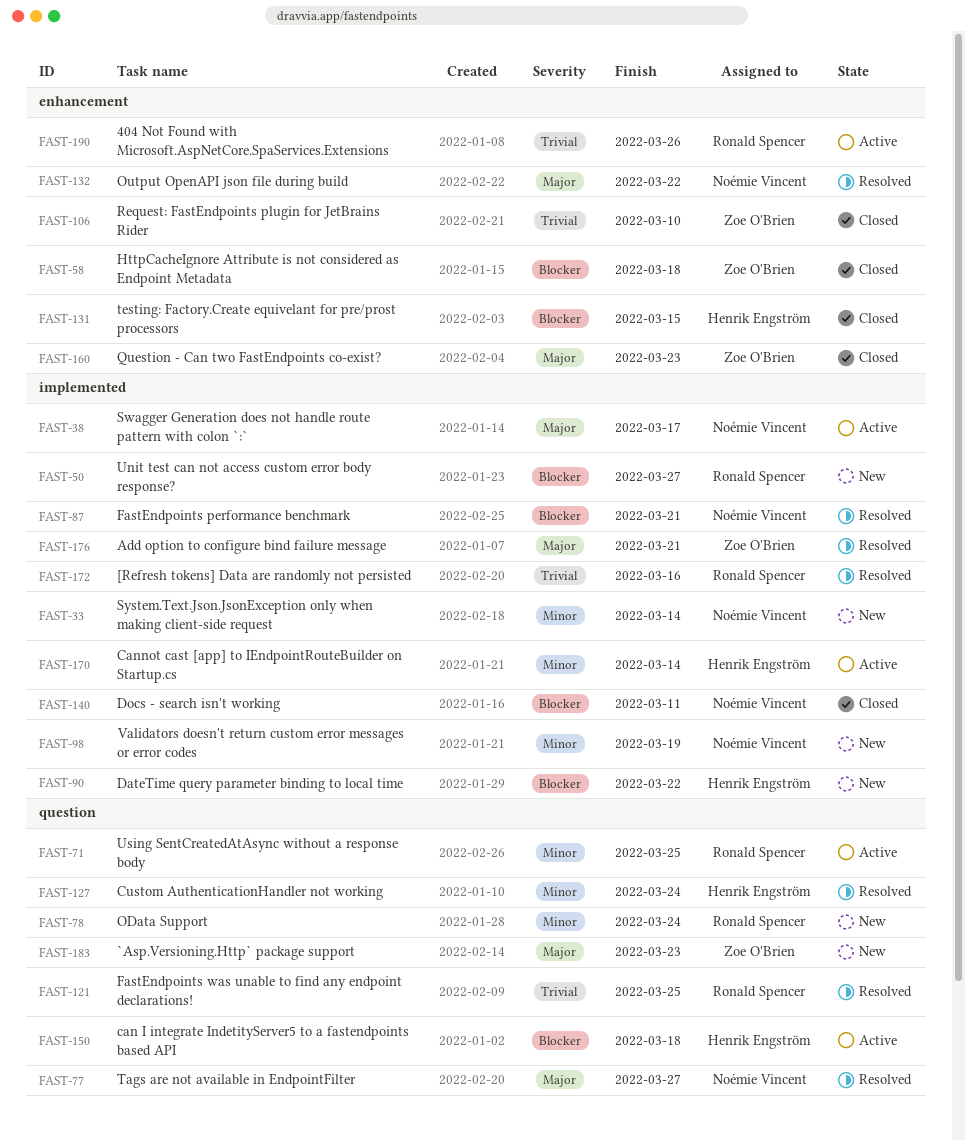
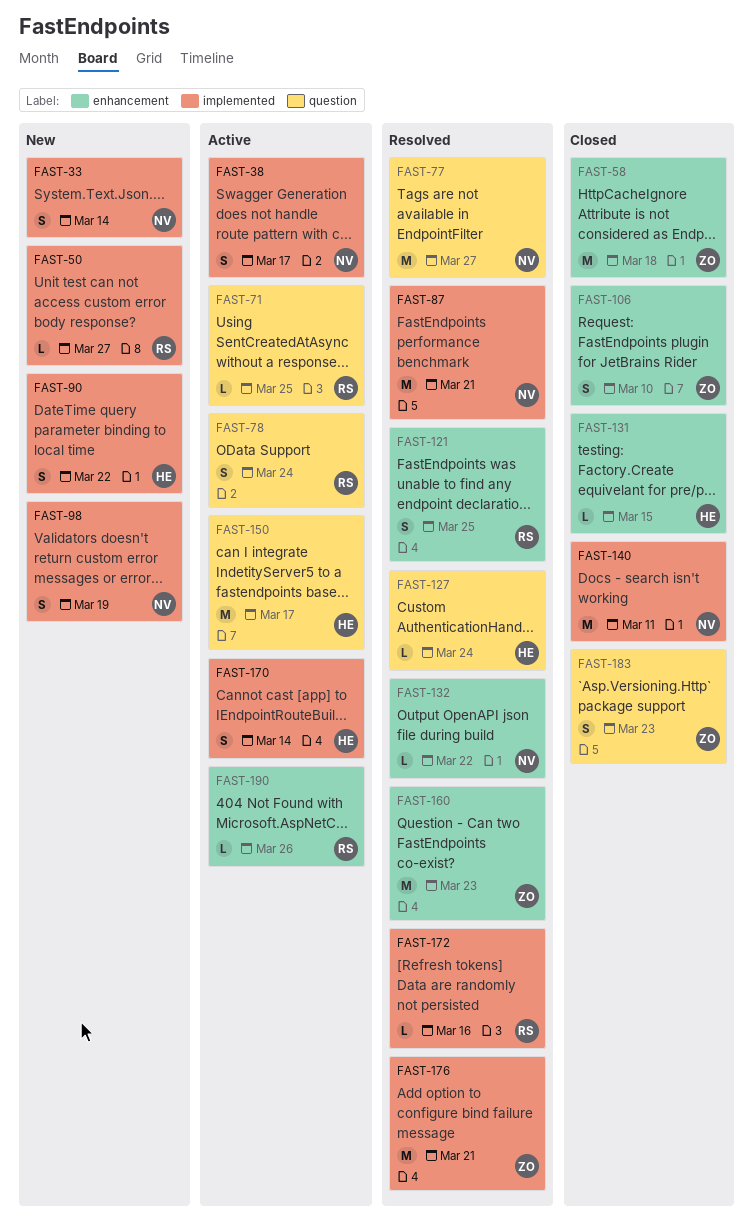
FAST-78, status: New -> Active
FAST-121, label: question -> enhancement
FAST-150, due: Mar 18 -> Mar 17
FAST-160, status: Closed -> Resolved
FAST-183, status: New -> Closed

